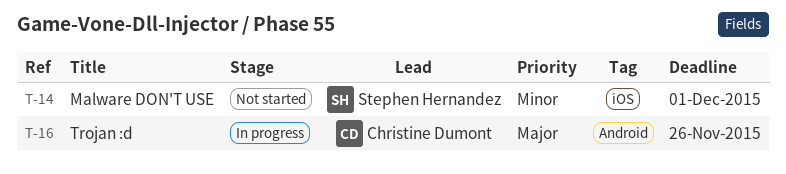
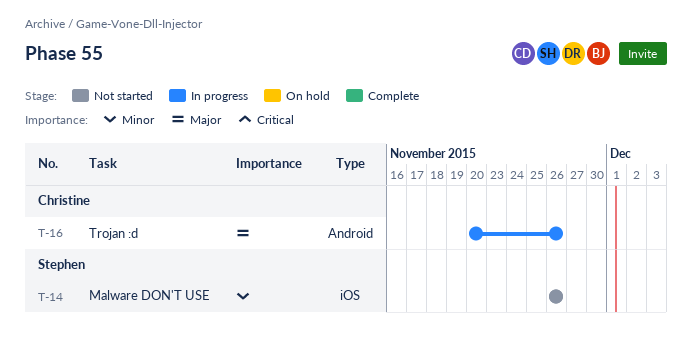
T-14, due: Dec 1 -> Nov 26

